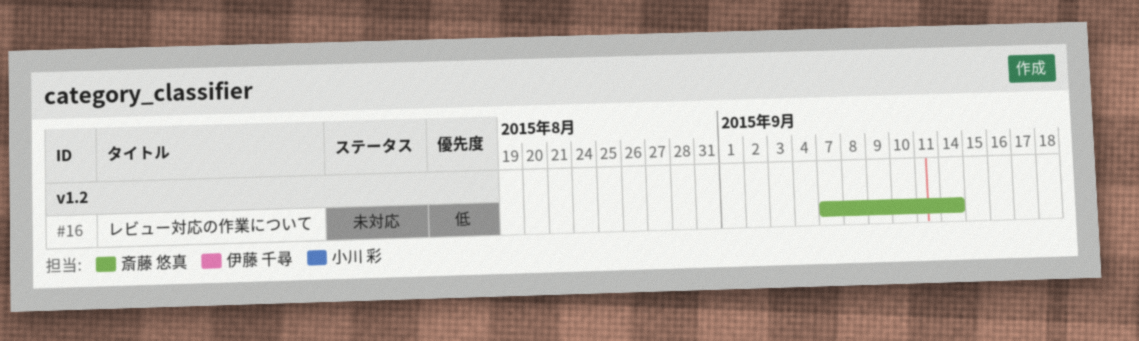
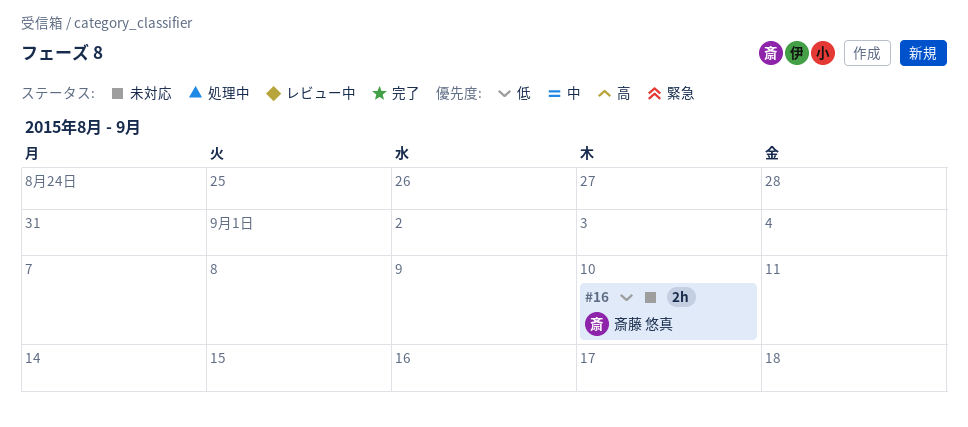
#16, due: Sep 14 -> Sep 10

